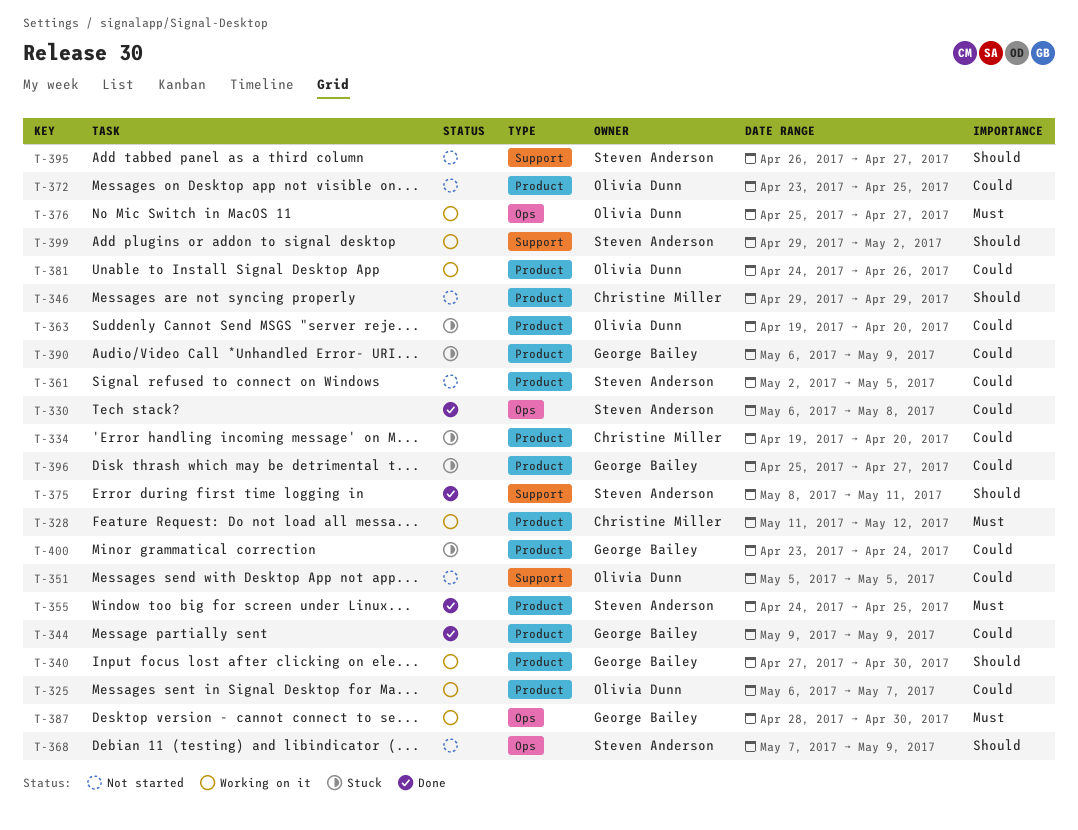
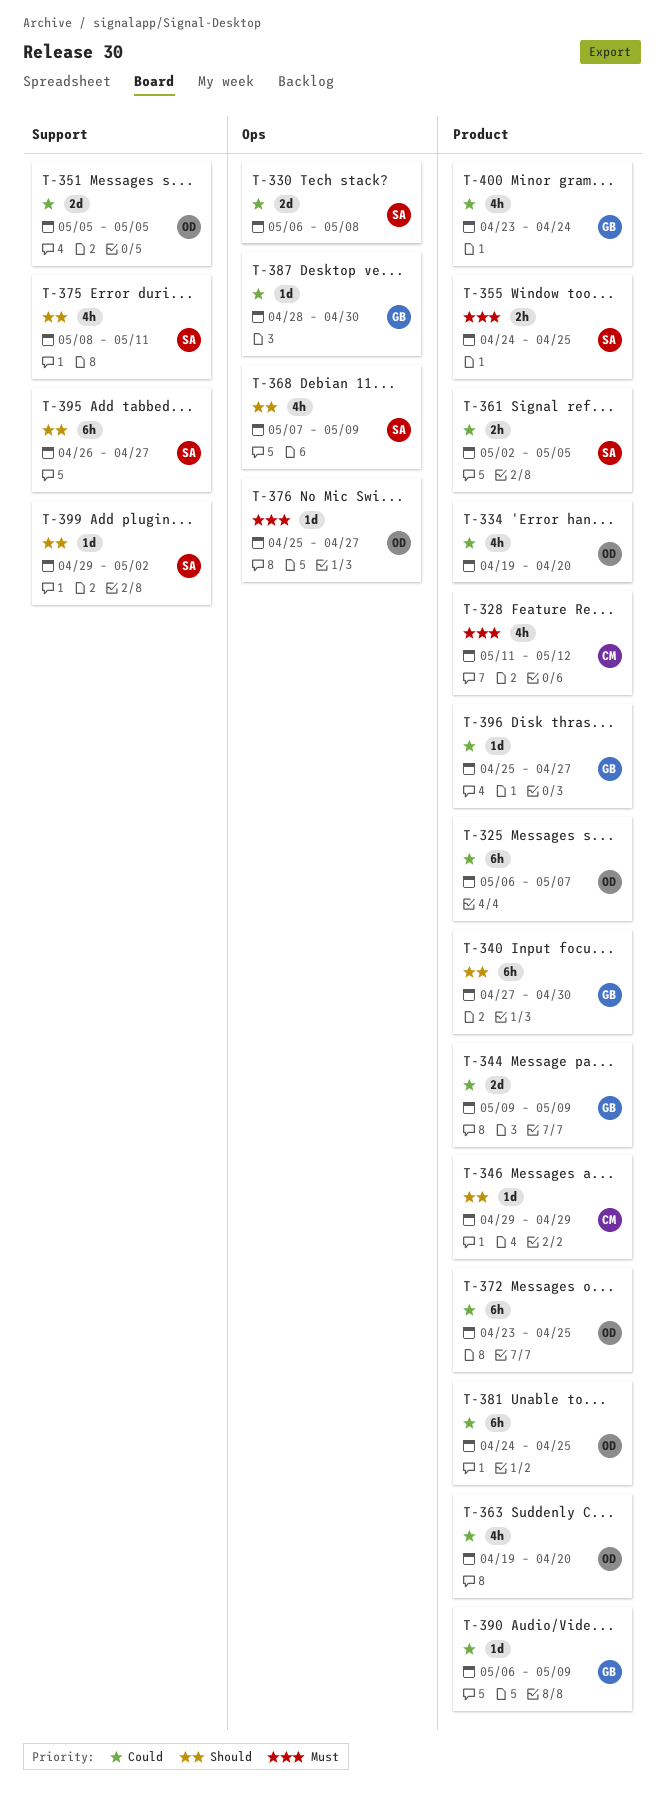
T-334, owner: Christine Miller -> Olivia Dunn
T-381, due: Apr 26 -> Apr 25
T-387, priority: Must -> Could

